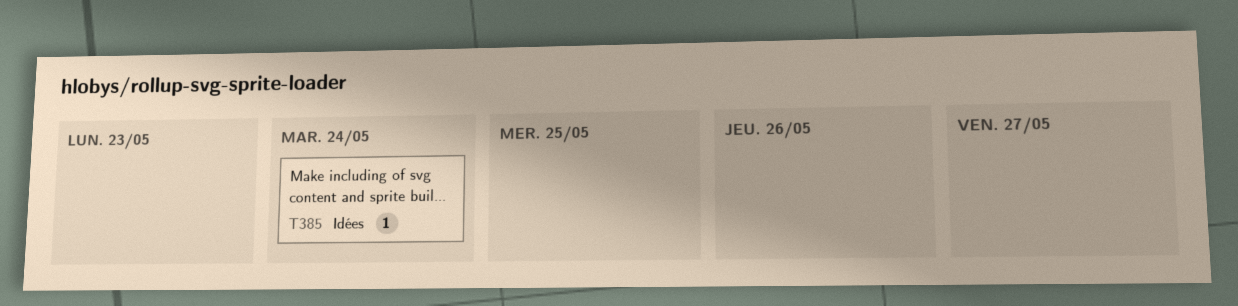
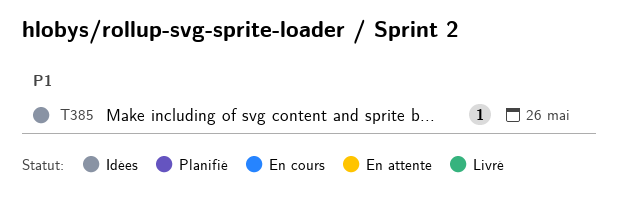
T385, due: May 24 -> May 26

